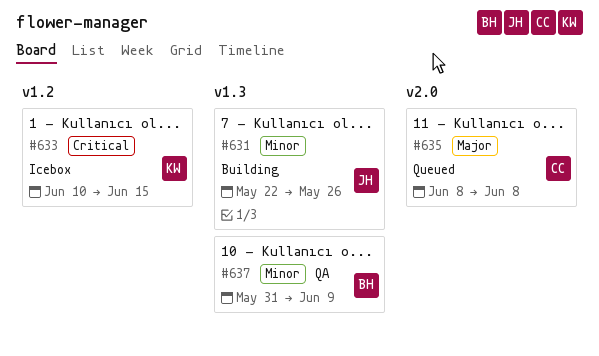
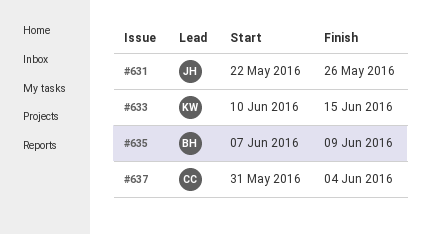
#635, owner: CC -> BH
#635, start: Jun 8 -> Jun 7
#635, due: Jun 8 -> Jun 9
#637, owner: BH -> CC
#637, due: Jun 9 -> Jun 4

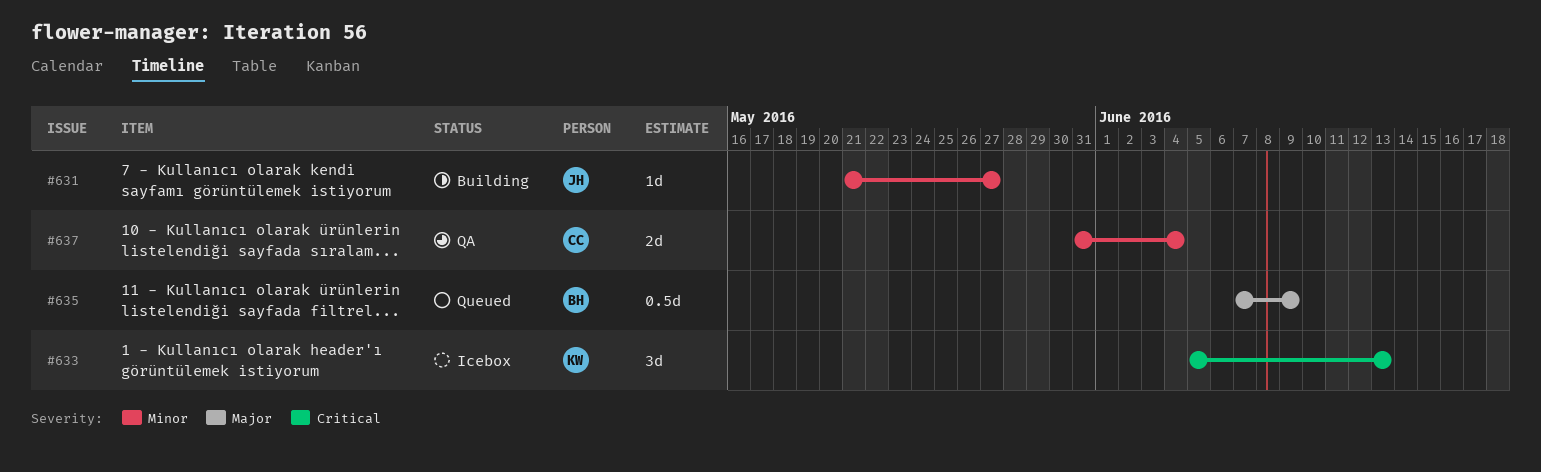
#631, start: May 22 -> May 21
#631, due: May 26 -> May 27
#633, start: Jun 10 -> Jun 5
#633, due: Jun 15 -> Jun 13

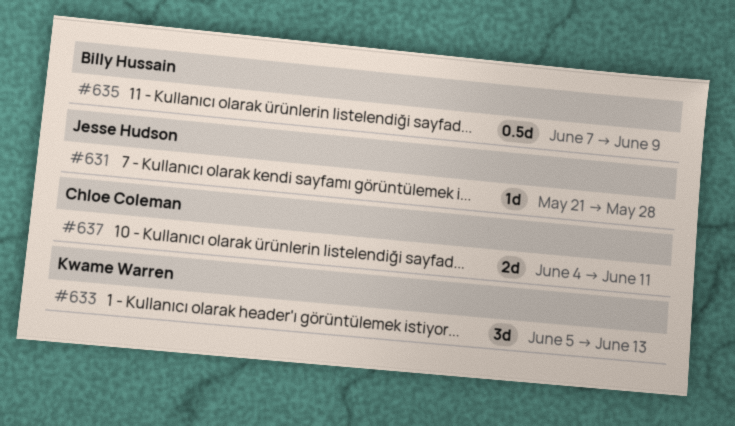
#631, due: May 27 -> May 28
#637, start: May 31 -> Jun 4
#637, due: Jun 4 -> Jun 11

